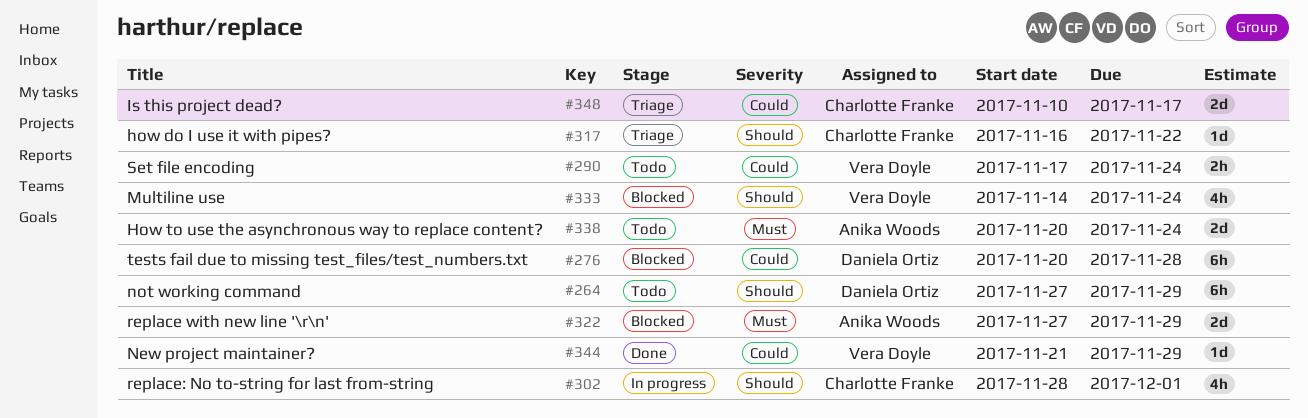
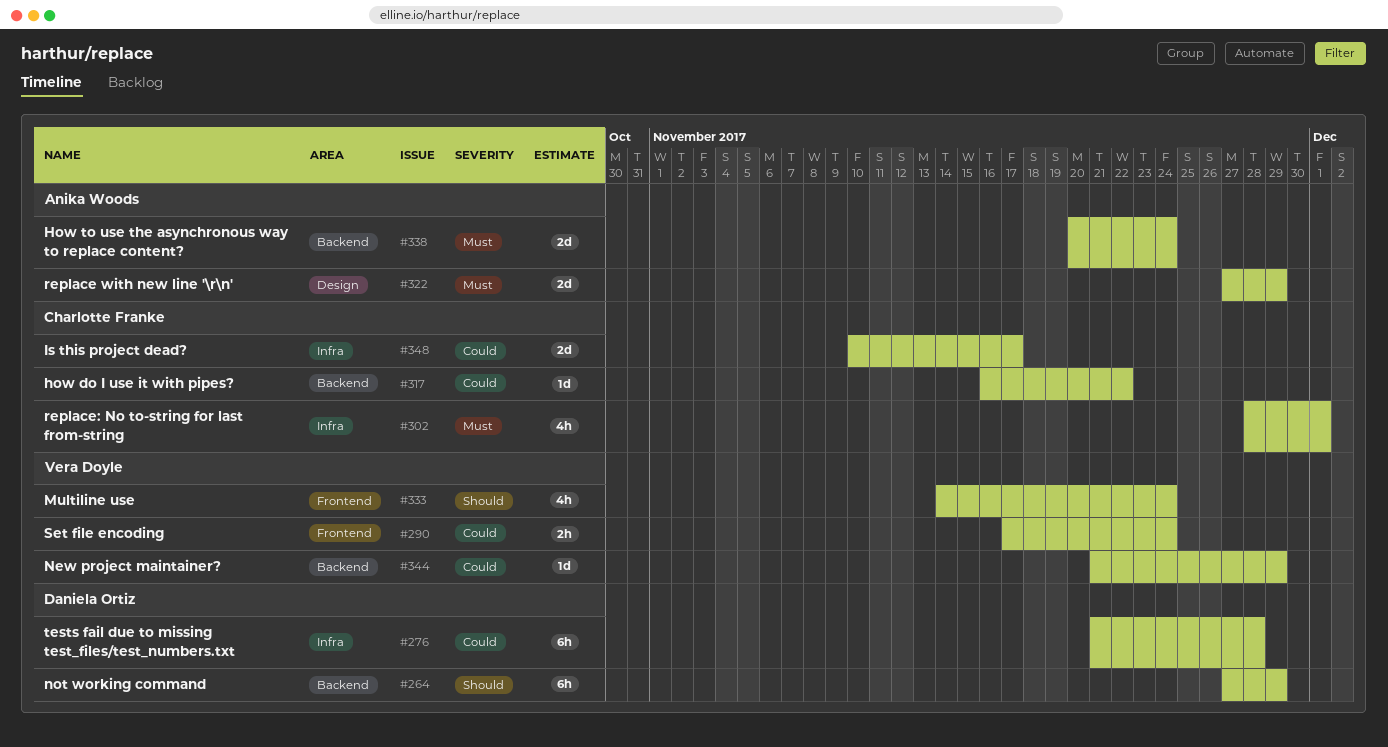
#276, start: Nov 20 -> Nov 21
#302, priority: Should -> Must
#317, priority: Should -> Could

